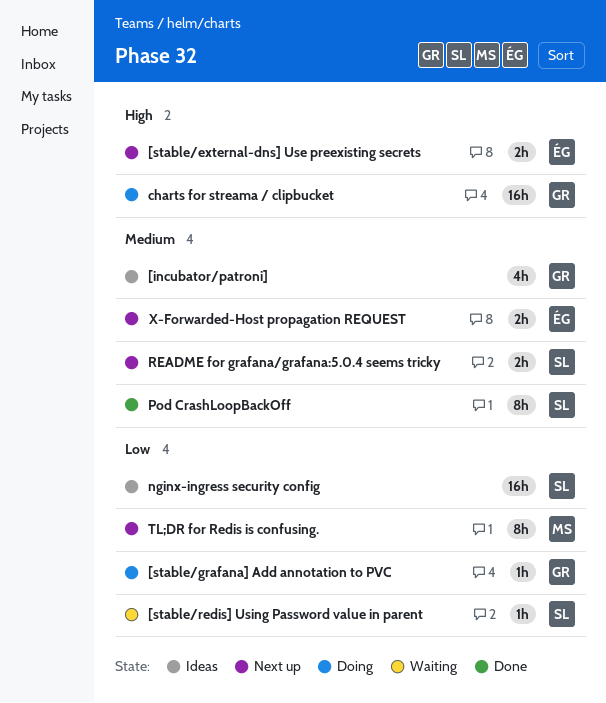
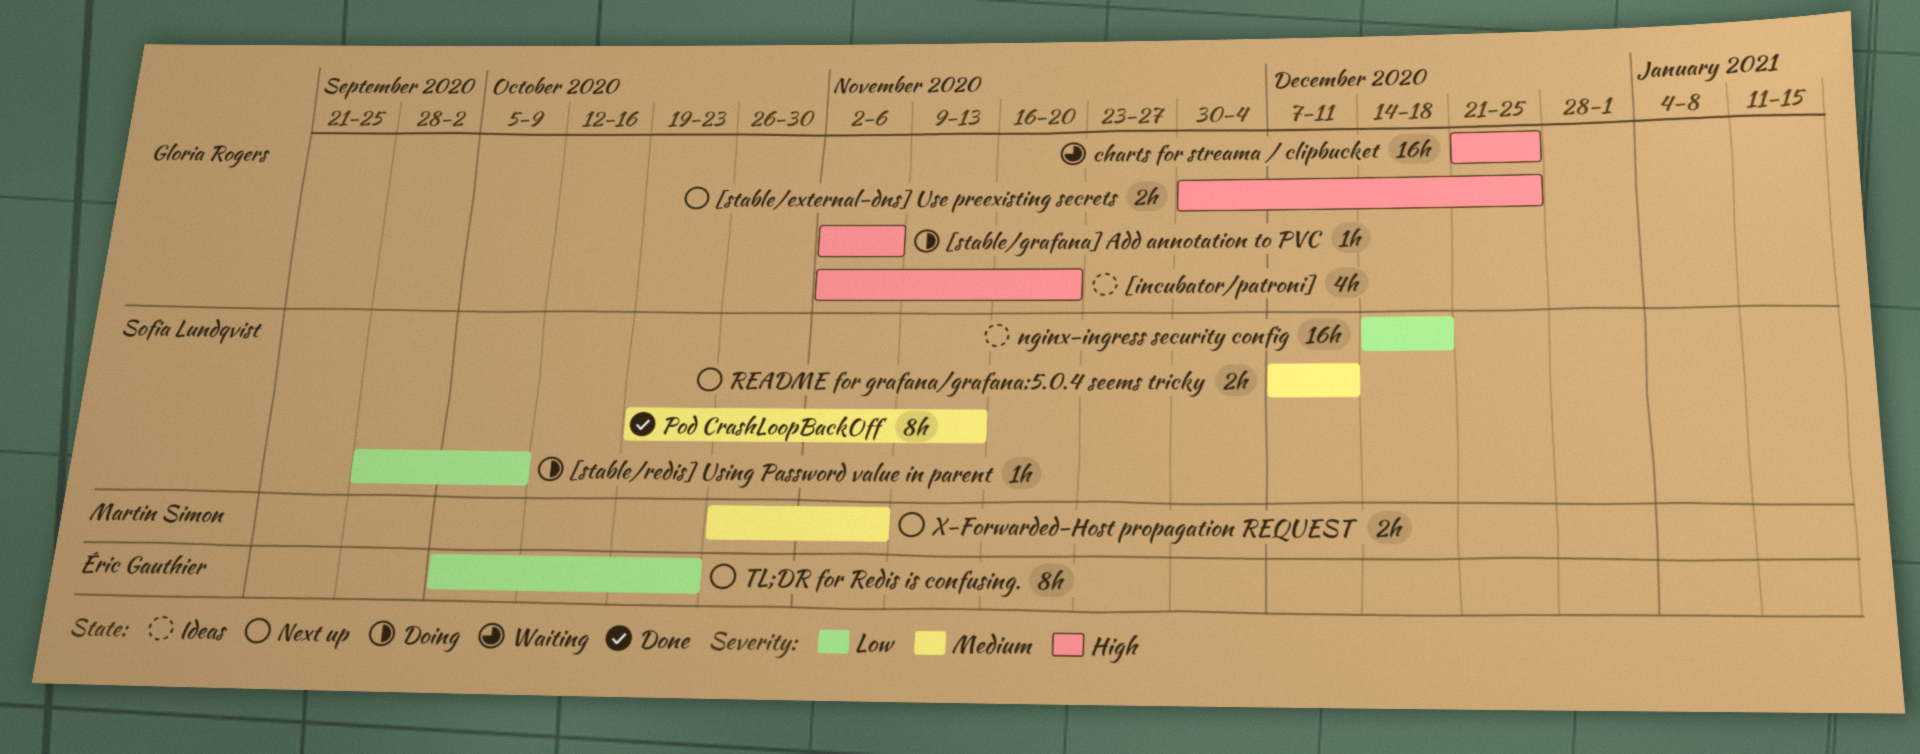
[incubator/patroni], priority: Medium -> High
[stable/external-dns] Use preexisting secrets, owner: Éric Gauthier -> Gloria Rogers
[stable/grafana] Add annotation to PVC, priority: Low -> High
[stable/redis] Using Password value in parent, status: Waiting -> Doing
charts for streama / clipbucket, status: Doing -> Waiting
TL;DR for Redis is confusing., owner: Martin Simon -> Éric Gauthier
X-Forwarded-Host propagation REQUEST, owner: Éric Gauthier -> Martin Simon

